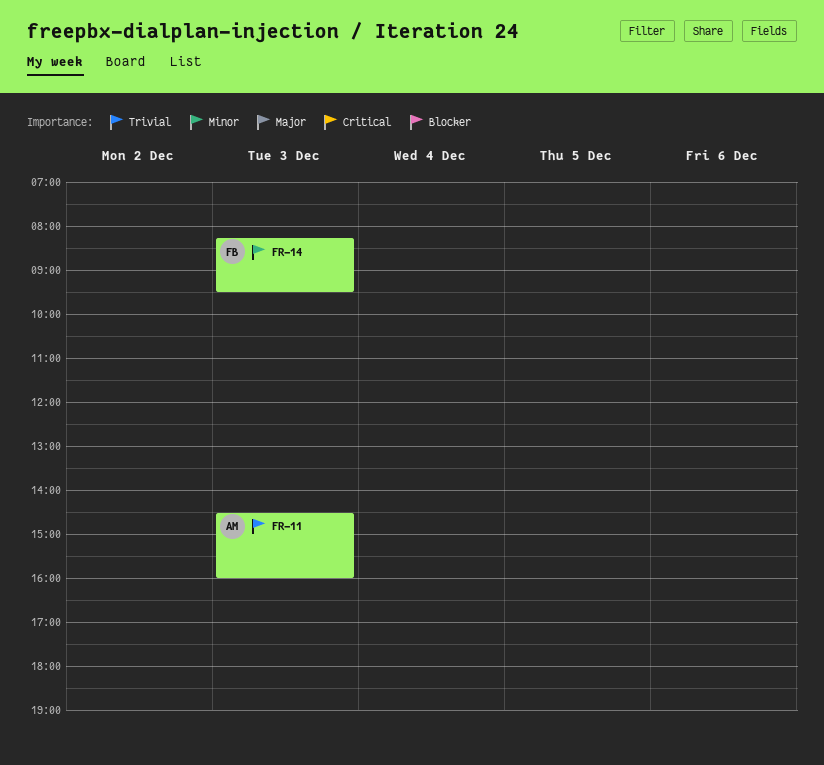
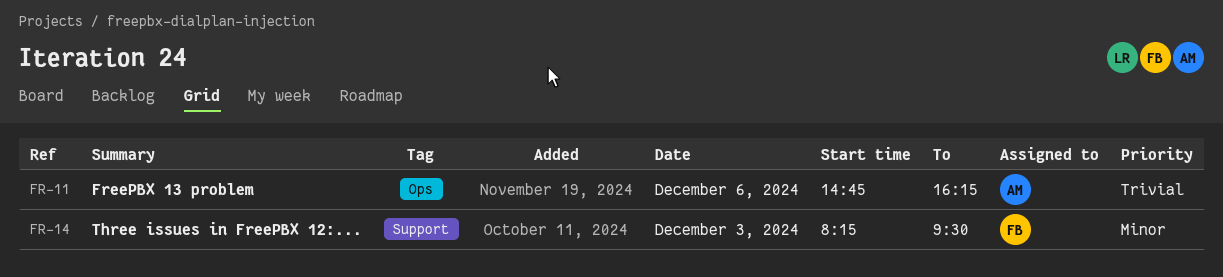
FR-11, day: Dec 3 -> Dec 6
FR-11, begins: 14:30 -> 14:45
FR-11, ends: 16:00 -> 16:15

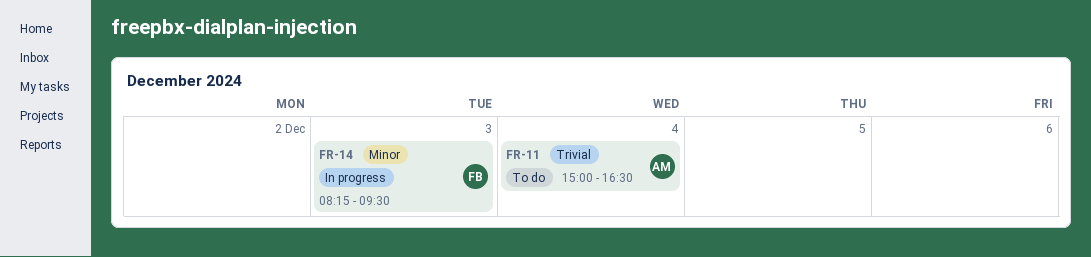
FR-11, day: Dec 6 -> Dec 4
FR-11, begins: 14:45 -> 15:00
FR-11, ends: 16:15 -> 16:30

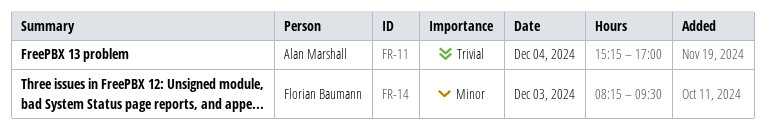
FR-11, begins: 15:00 -> 15:15
FR-11, ends: 16:30 -> 17:00

